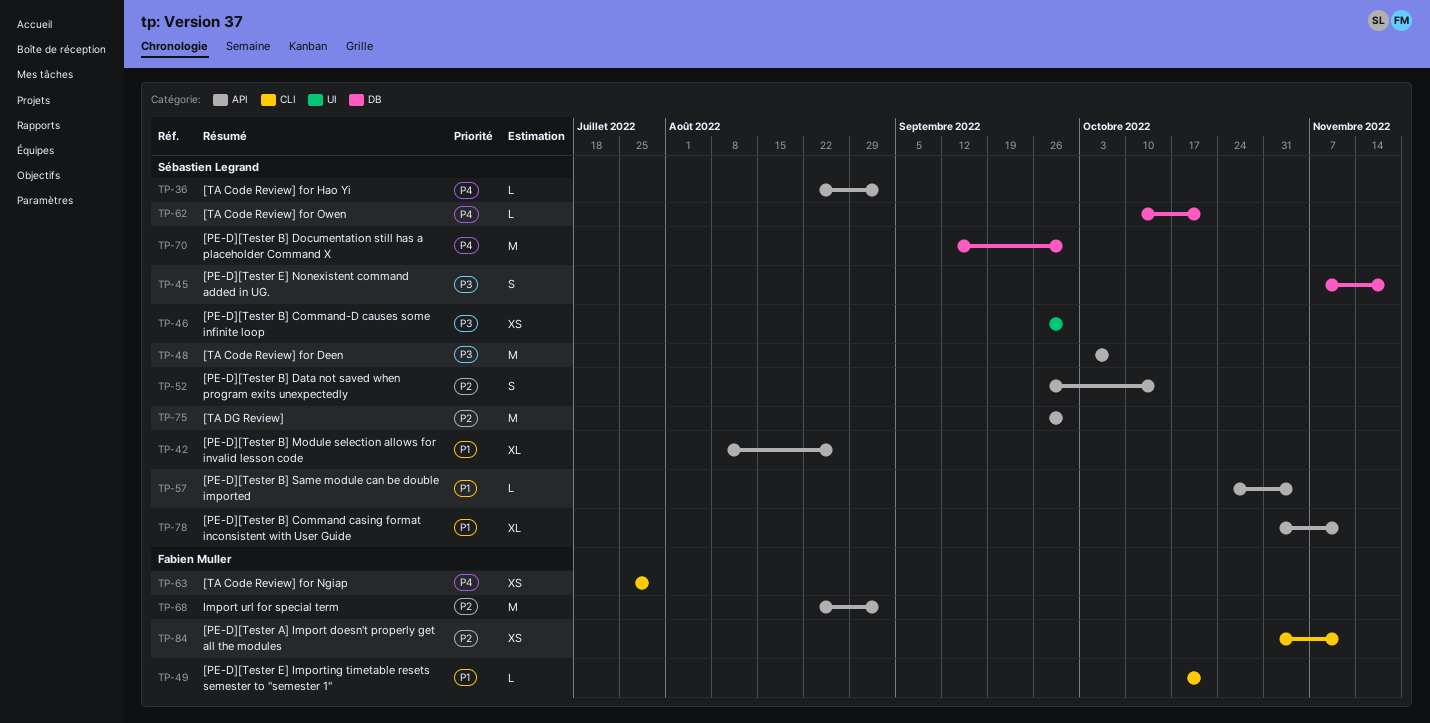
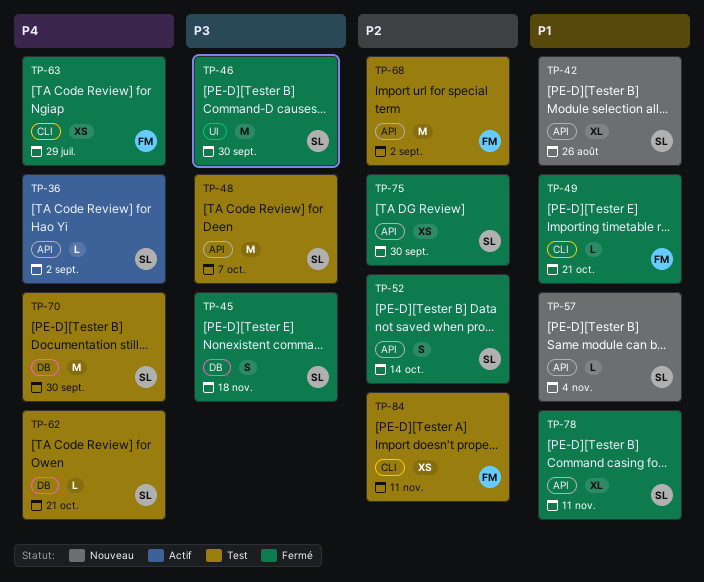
TP-46, estimate: XS -> M
TP-75, estimate: M -> XS

